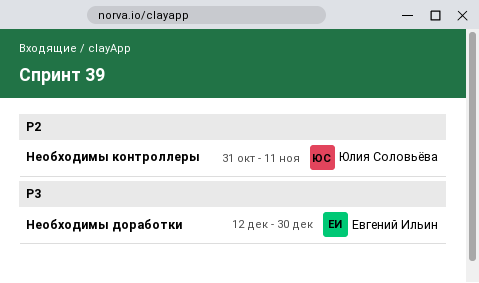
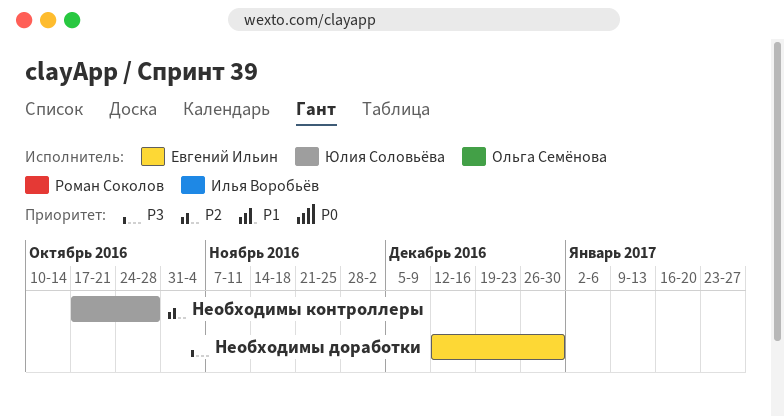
Необходимы контроллеры, start: Oct 31 -> Oct 17
Необходимы контроллеры, due: Nov 11 -> Oct 28

